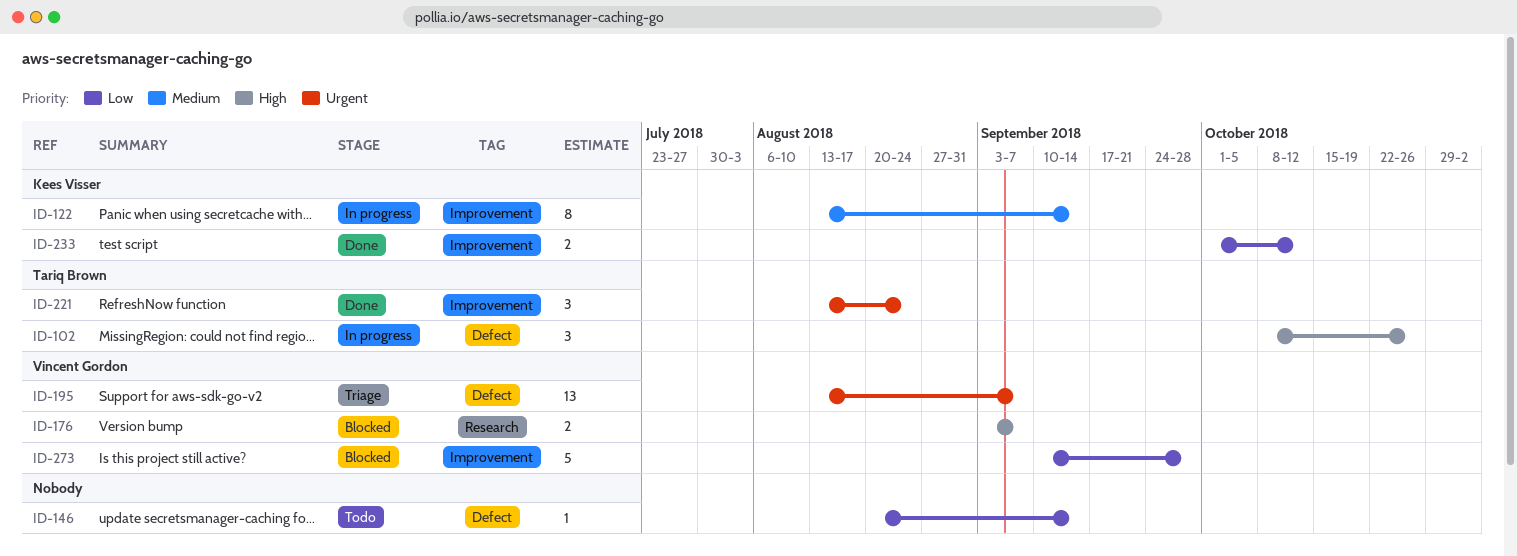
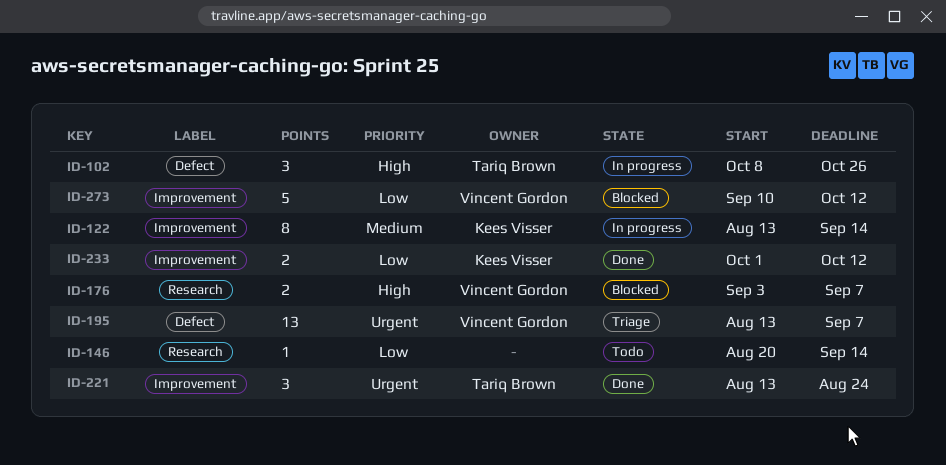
ID-146, label: Defect -> Research
ID-273, due: Sep 28 -> Oct 12

